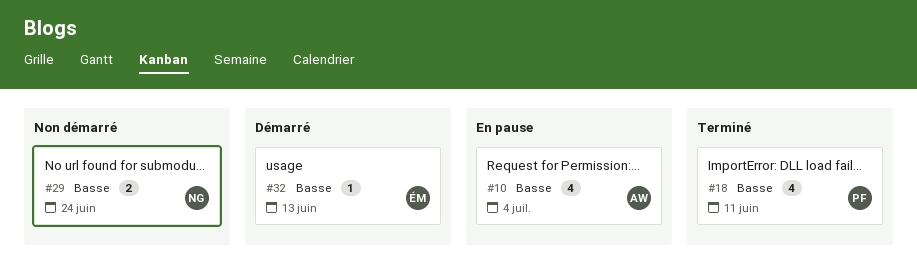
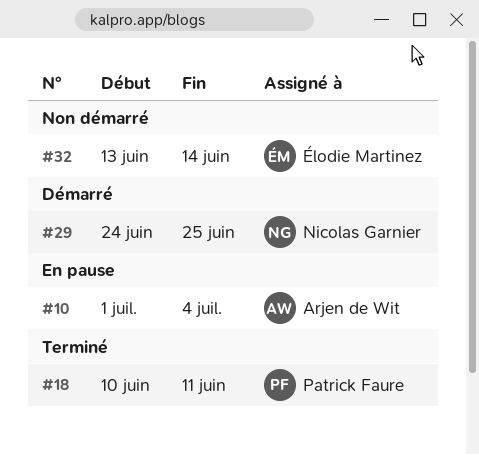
#29, status: Non démarré -> Démarré
#29, due: Jun 24 -> Jun 25
#32, status: Démarré -> Non démarré
#32, due: Jun 13 -> Jun 14

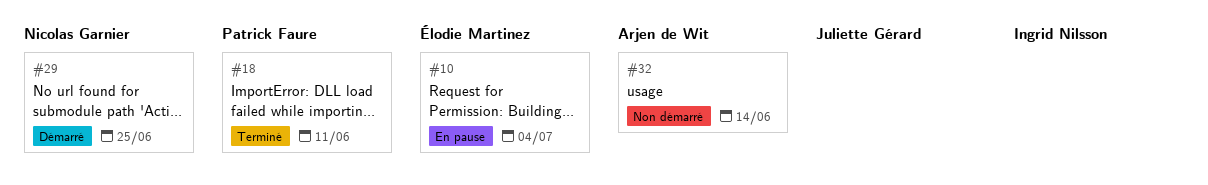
#10, owner: Arjen de Wit -> Élodie Martinez
#32, owner: Élodie Martinez -> Arjen de Wit

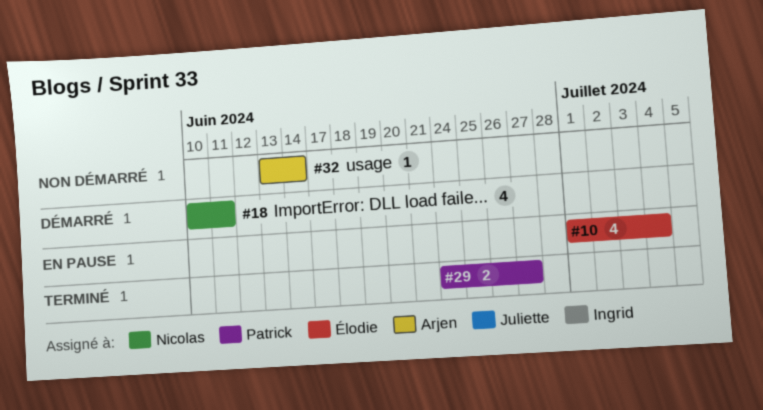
#18, status: Terminé -> Démarré
#18, owner: Patrick Faure -> Nicolas Garnier
#29, status: Démarré -> Terminé
#29, owner: Nicolas Garnier -> Patrick Faure
#29, due: Jun 25 -> Jun 27

